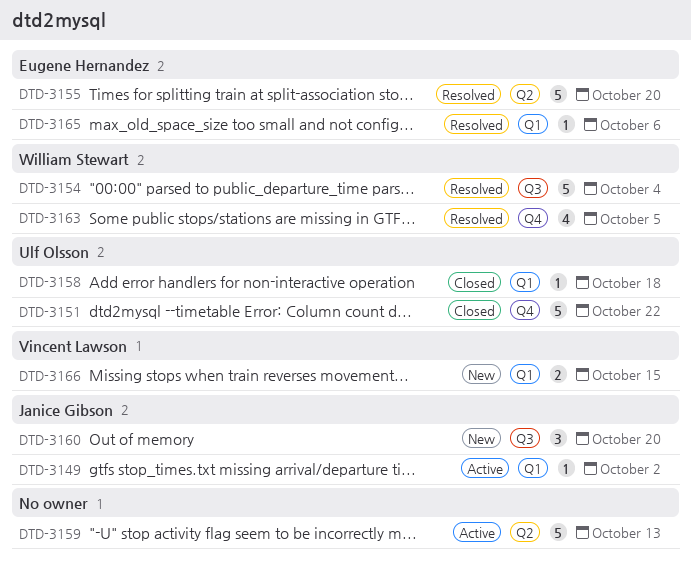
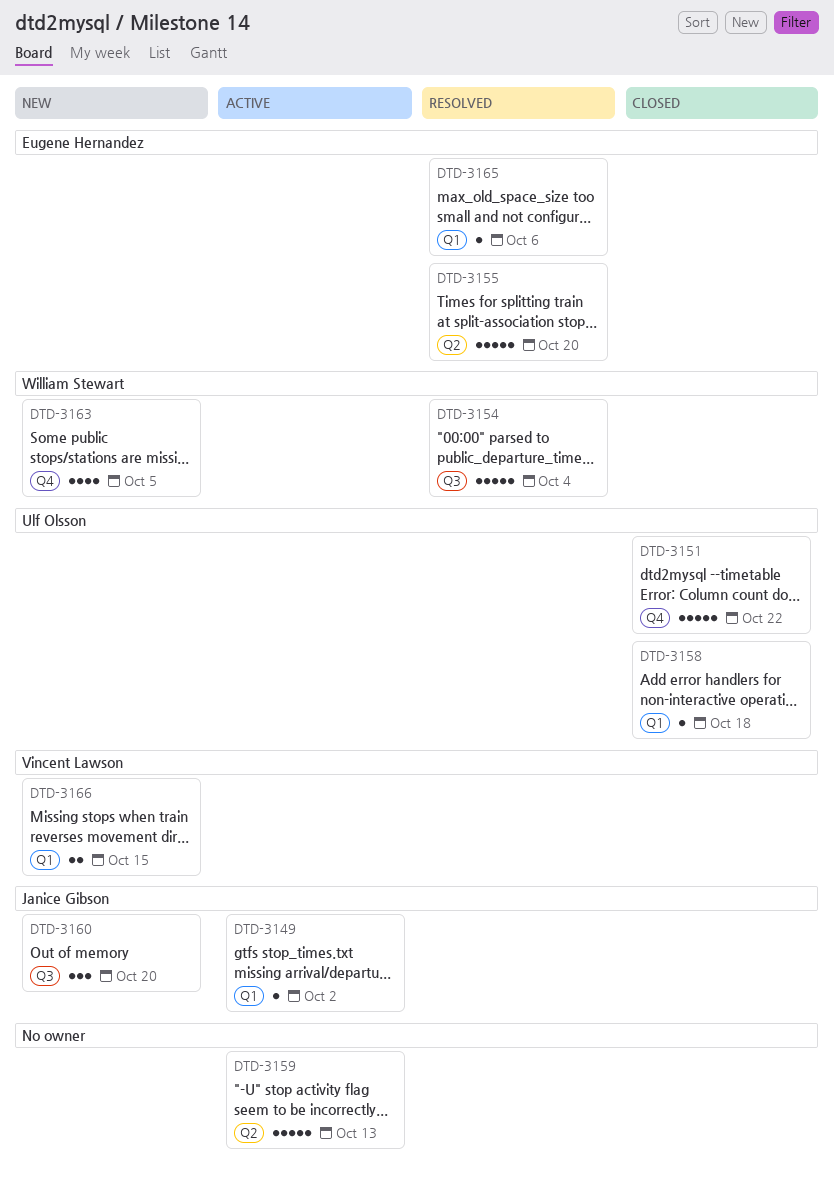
DTD-3163, status: Resolved -> New

